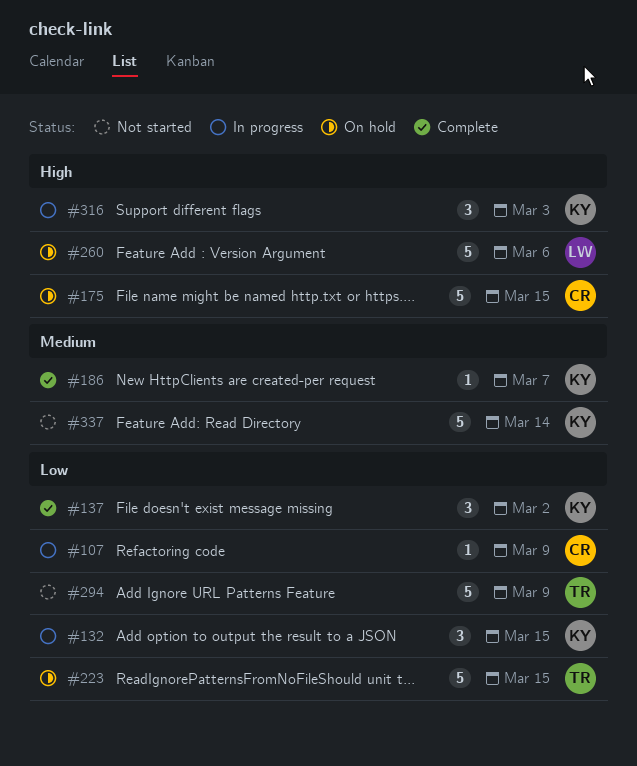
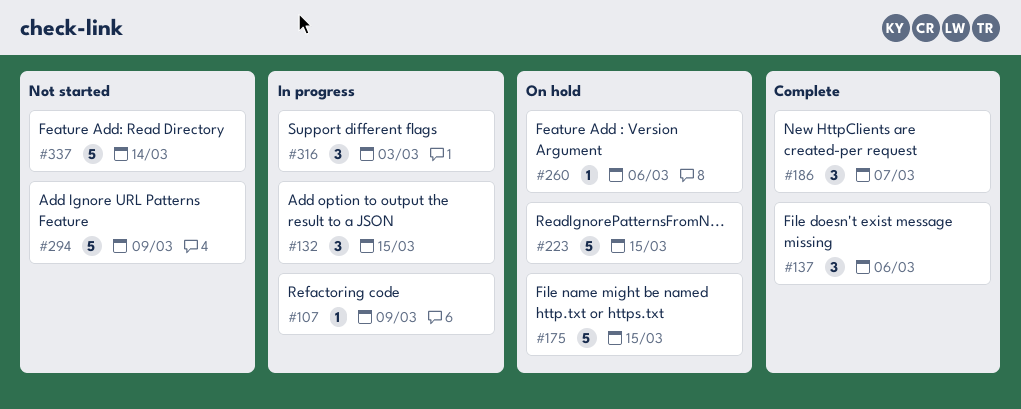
#137, due: Mar 2 -> Mar 6
#186, estimate: 1 -> 3
#260, estimate: 5 -> 1

